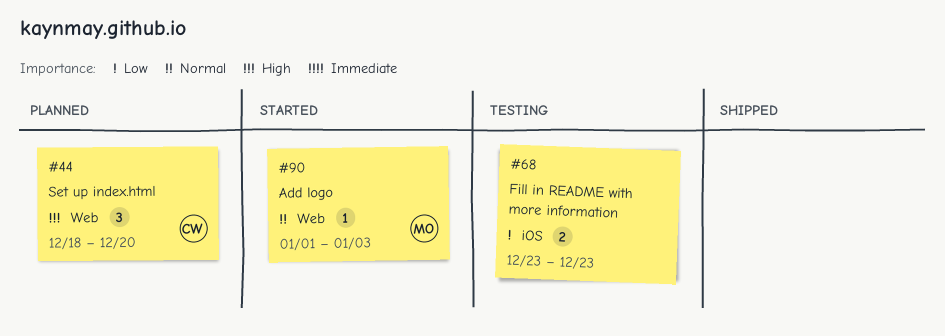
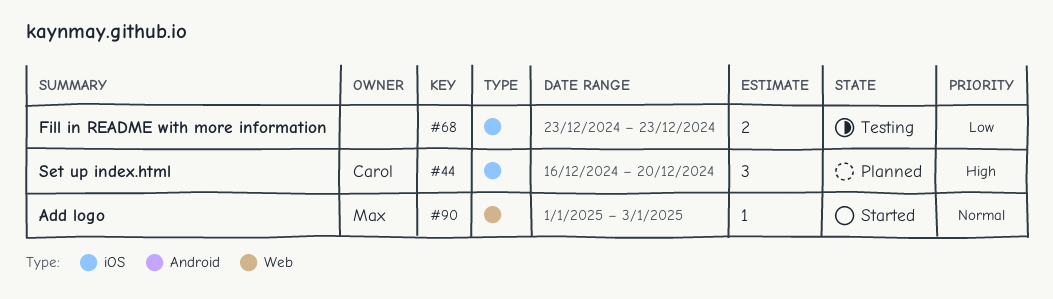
#44, label: Web -> iOS
#44, start: Dec 18 -> Dec 16

